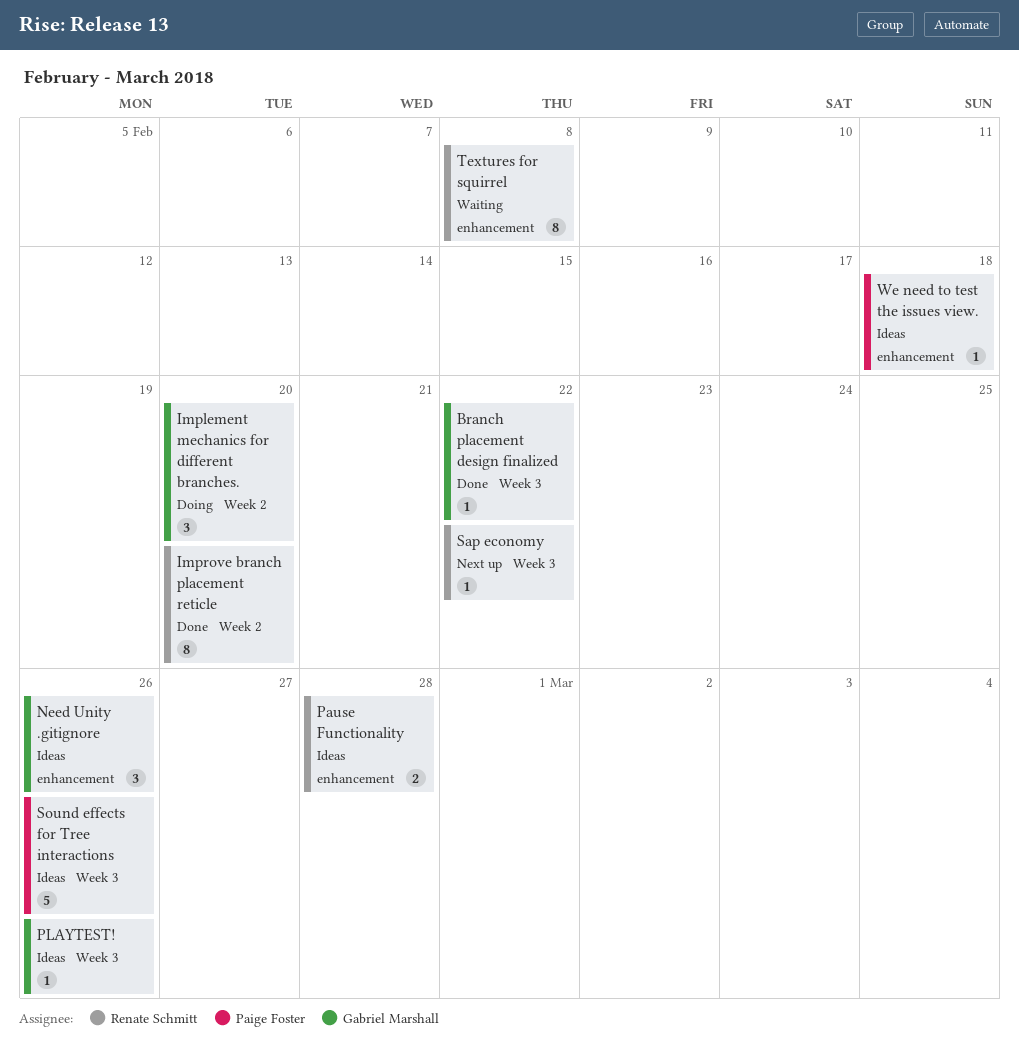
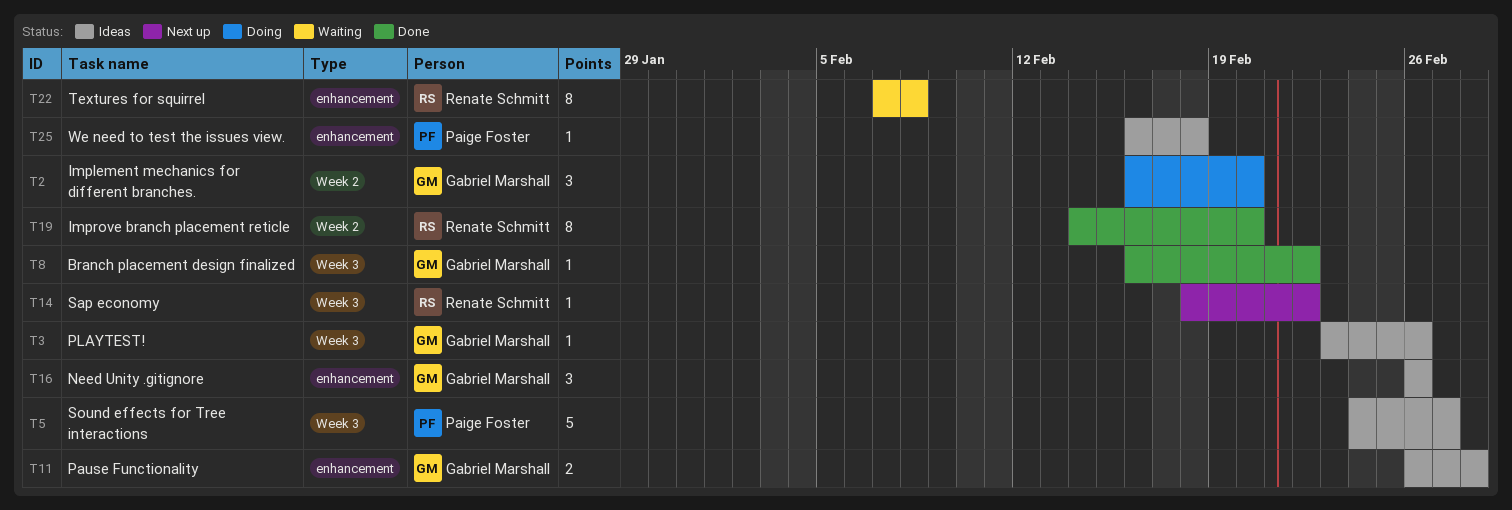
Pause Functionality, owner: Renate Schmitt -> Gabriel Marshall
Sound effects for Tree interactions, due: Feb 26 -> Feb 27

